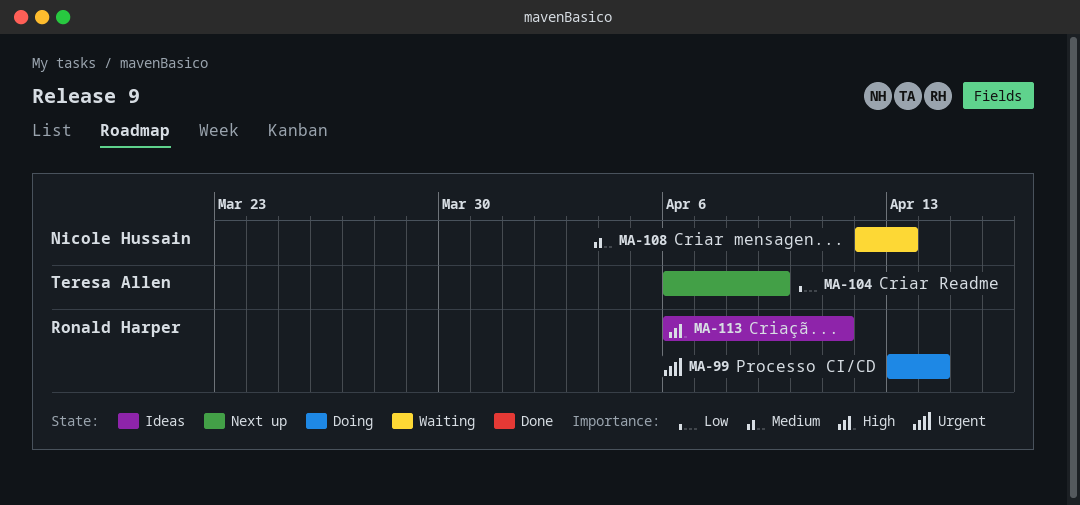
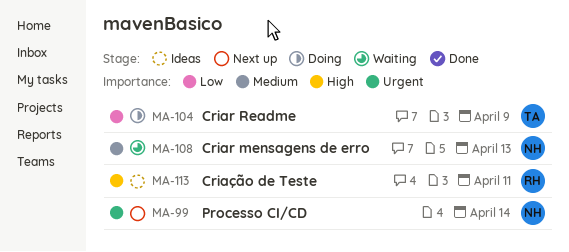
MA-99, status: Doing -> Next up
MA-99, owner: Ronald Harper -> Nicole Hussain
MA-104, status: Next up -> Doing

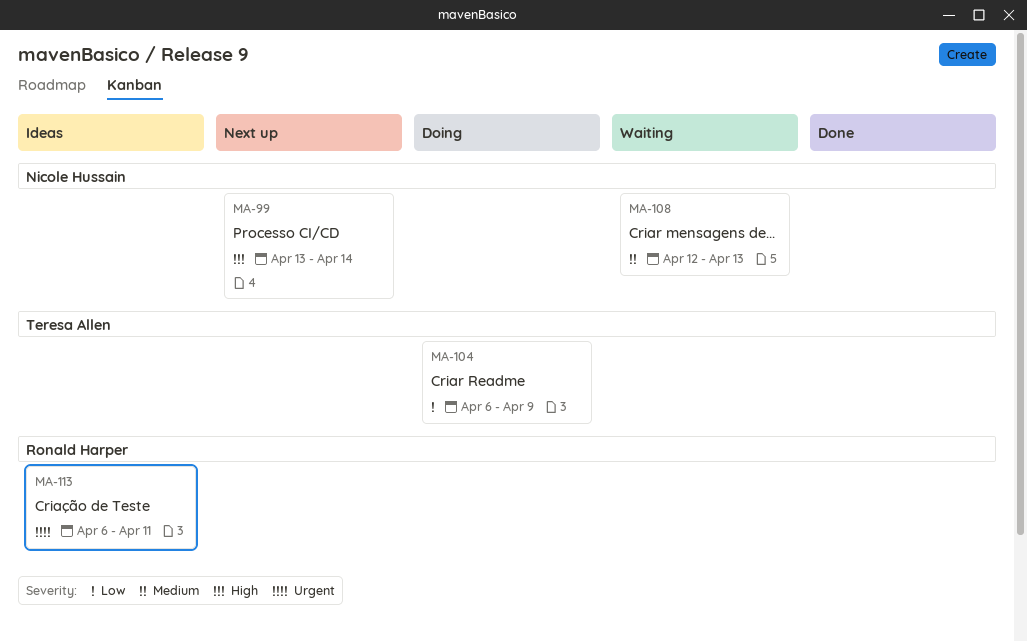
MA-99, priority: Urgent -> High
MA-113, priority: High -> Urgent

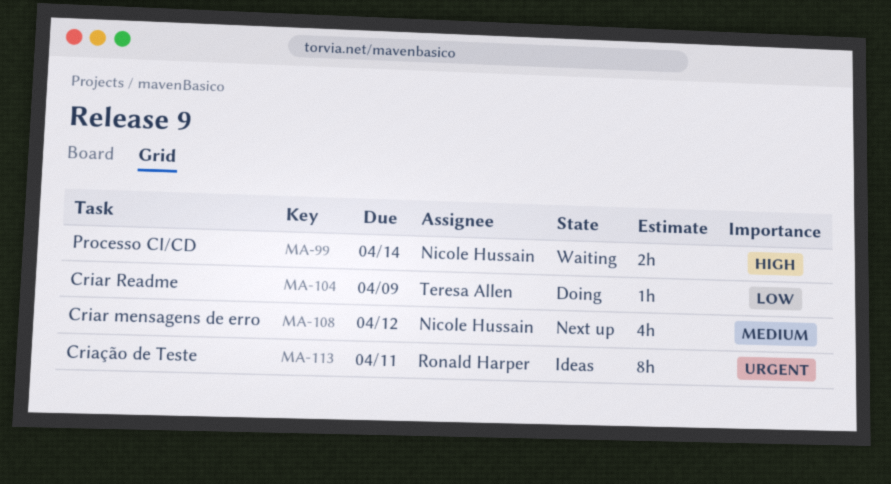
MA-99, status: Next up -> Waiting
MA-108, status: Waiting -> Next up
MA-108, due: Apr 13 -> Apr 12

